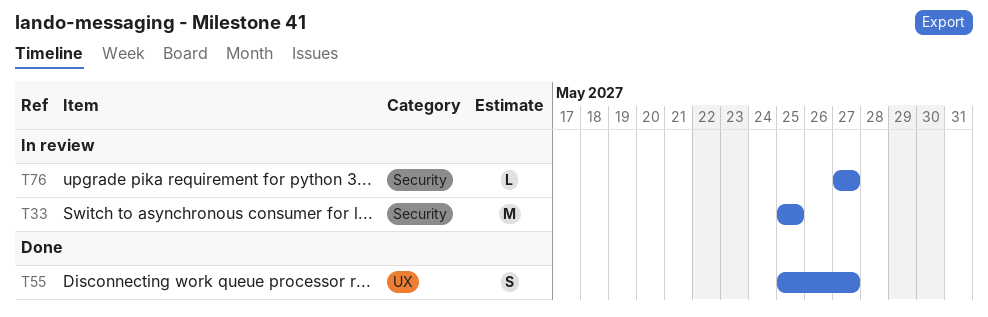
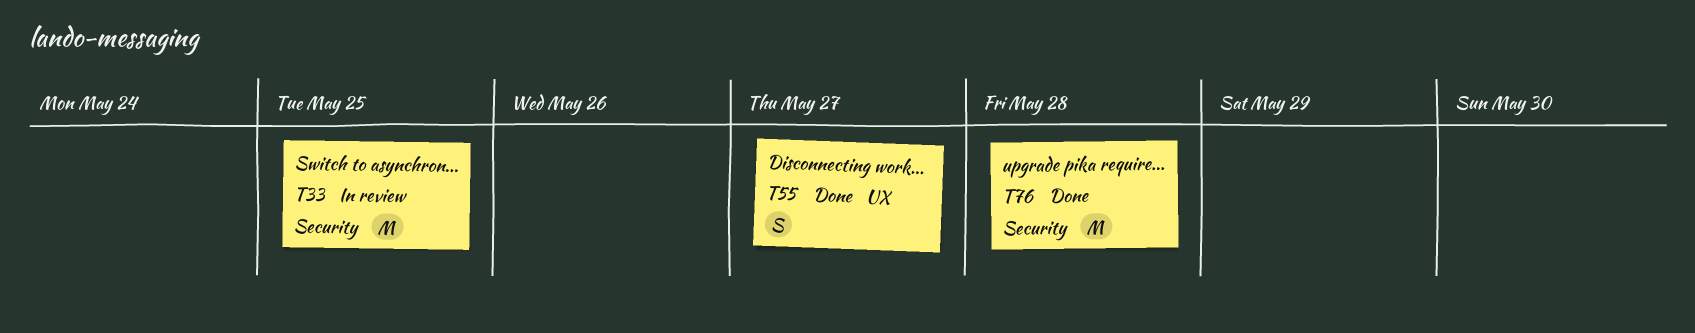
T76, status: In review -> Done
T76, estimate: L -> M
T76, due: May 27 -> May 28

